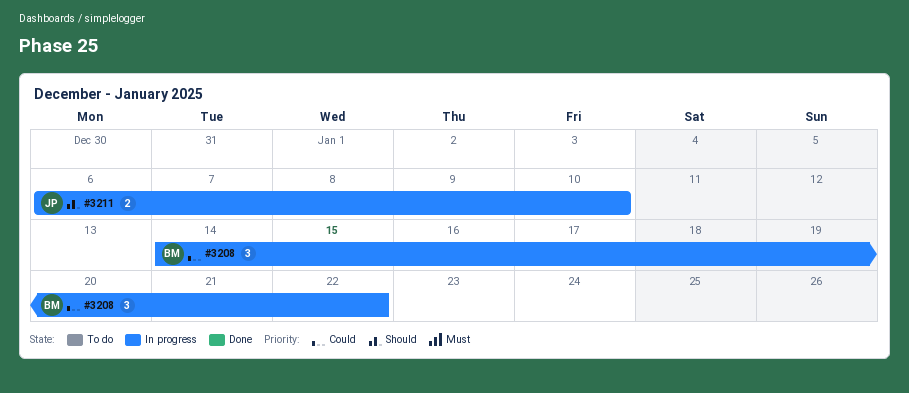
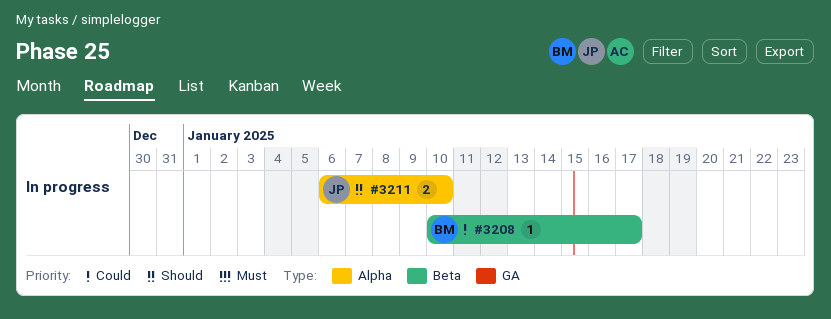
#3208, estimate: 3 -> 1
#3208, start: Jan 14 -> Jan 10
#3208, due: Jan 22 -> Jan 17

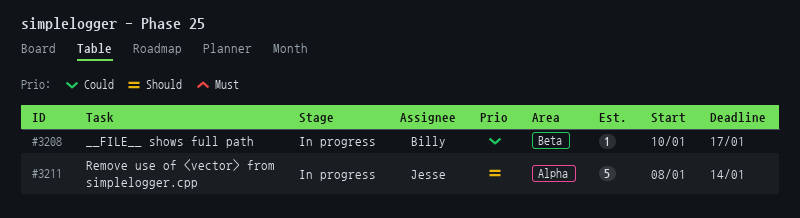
#3211, estimate: 2 -> 5
#3211, start: Jan 6 -> Jan 8
#3211, due: Jan 10 -> Jan 14

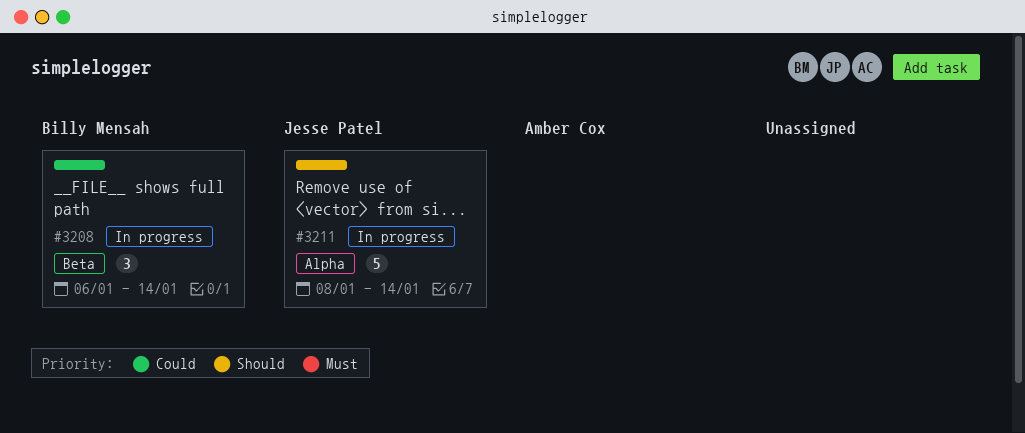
#3208, estimate: 1 -> 3
#3208, start: Jan 10 -> Jan 6
#3208, due: Jan 17 -> Jan 14

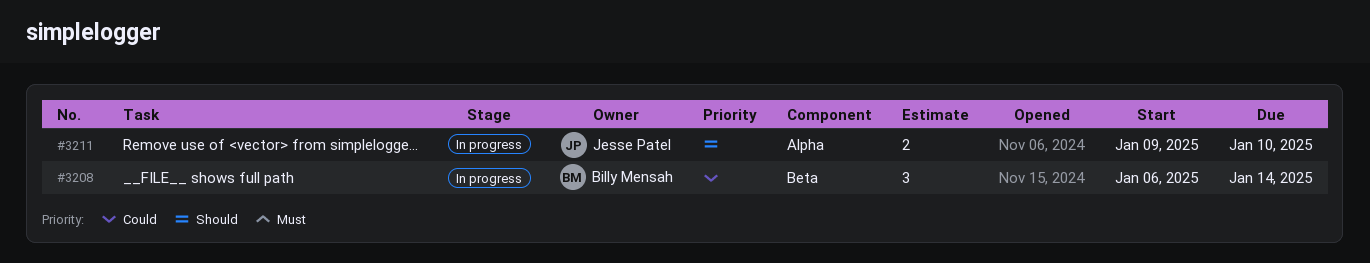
#3211, estimate: 5 -> 2
#3211, start: Jan 8 -> Jan 9
#3211, due: Jan 14 -> Jan 10

